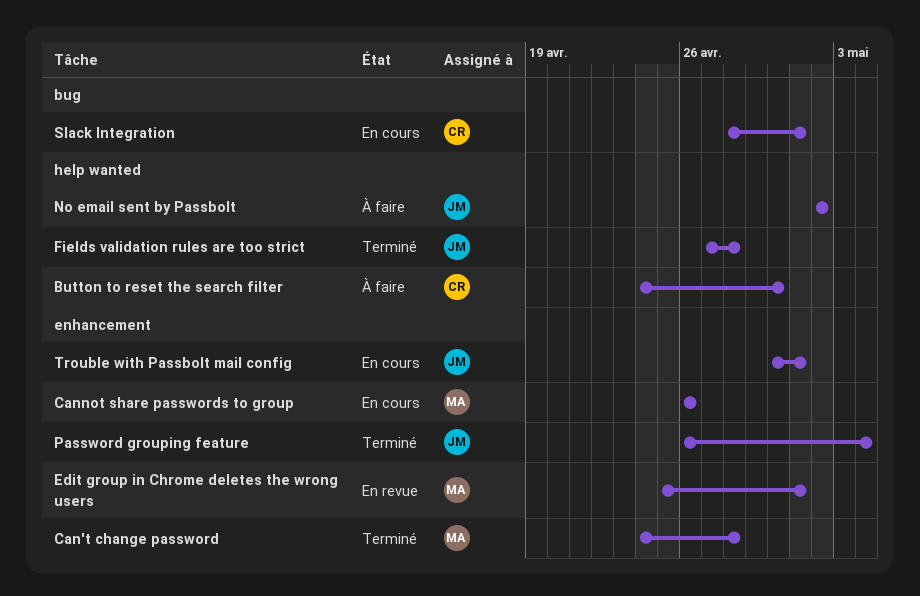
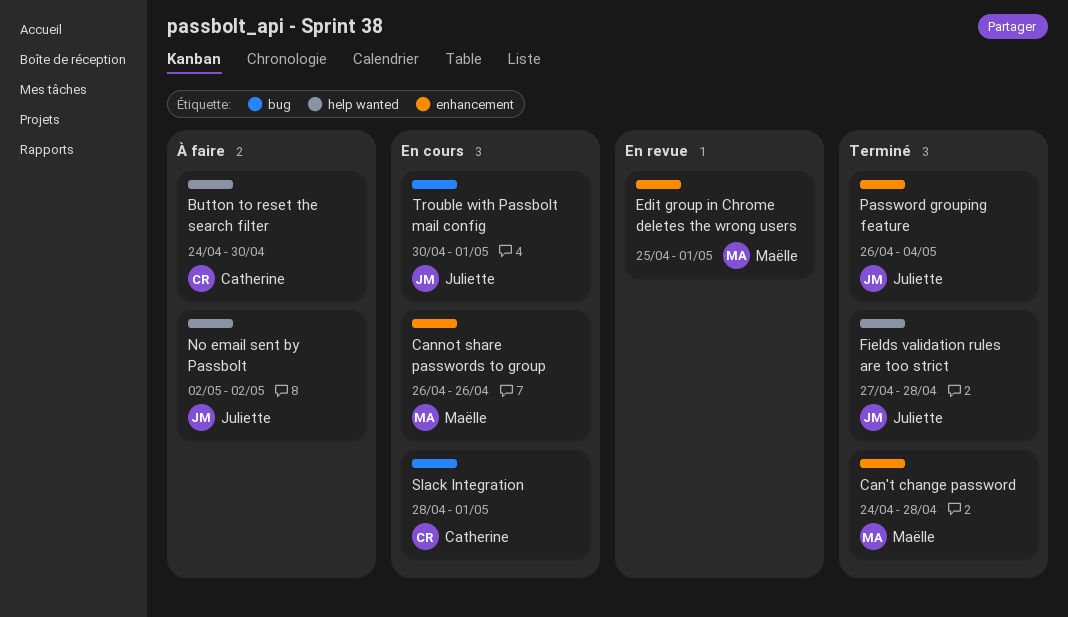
Trouble with Passbolt mail config, label: enhancement -> bug

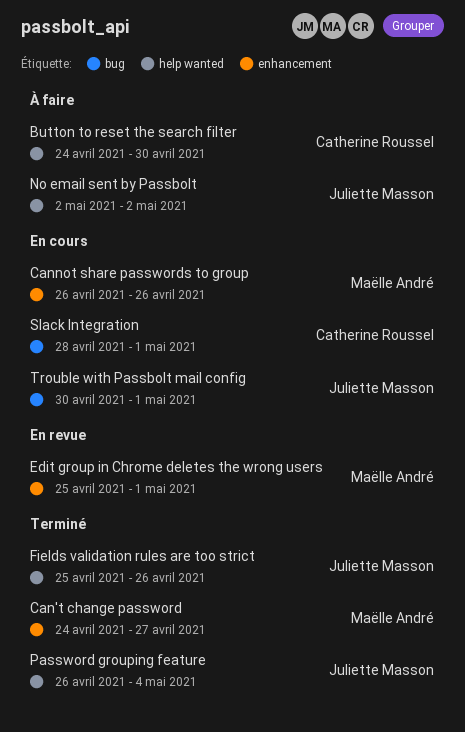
Can't change password, due: Apr 28 -> Apr 27
Fields validation rules are too strict, start: Apr 27 -> Apr 25
Fields validation rules are too strict, due: Apr 28 -> Apr 26
Password grouping feature, label: enhancement -> help wanted

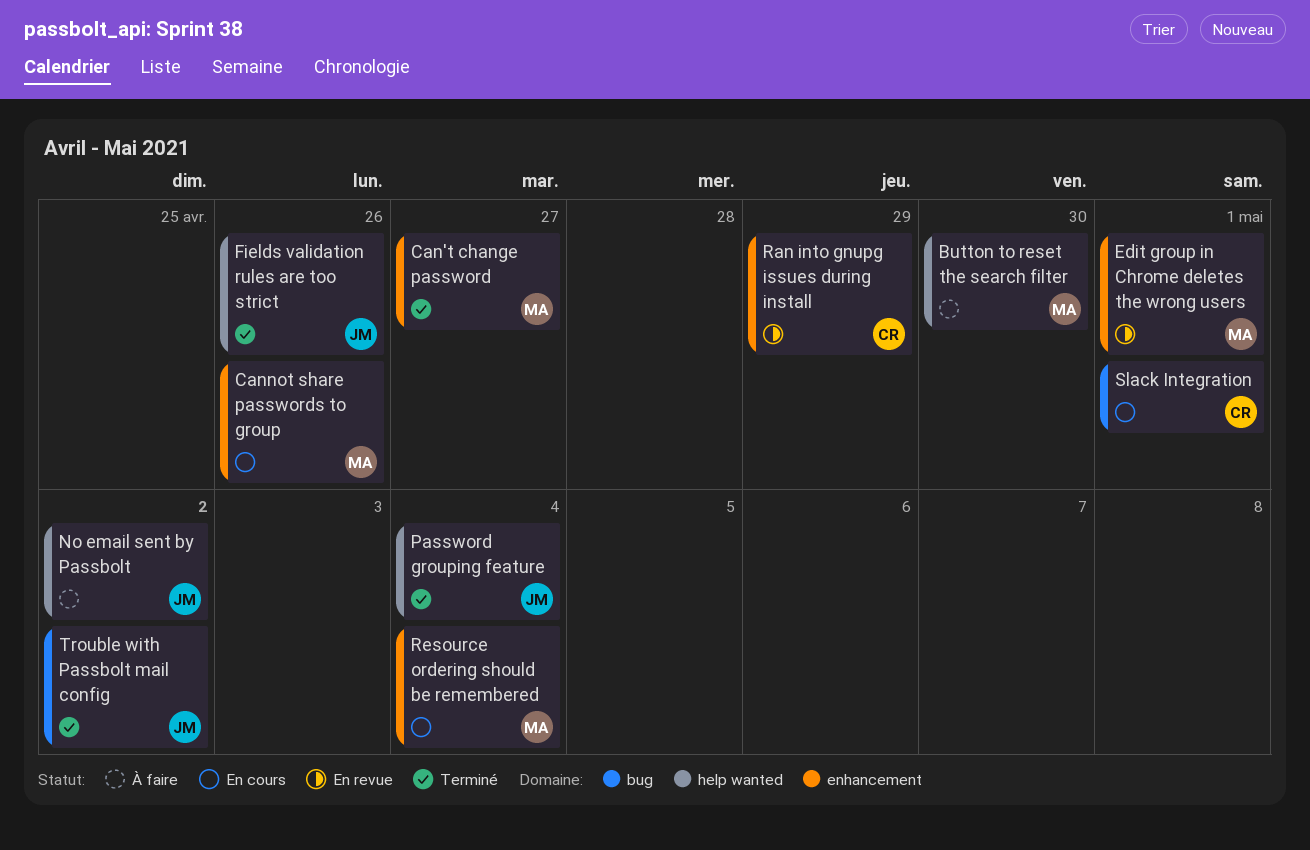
Button to reset the search filter, owner: Catherine Roussel -> Maëlle André
Ran into gnupg issues during install: none -> present
Resource ordering should be remembered: none -> present
Trouble with Passbolt mail config, status: En cours -> Terminé
Trouble with Passbolt mail config, due: May 1 -> May 2

